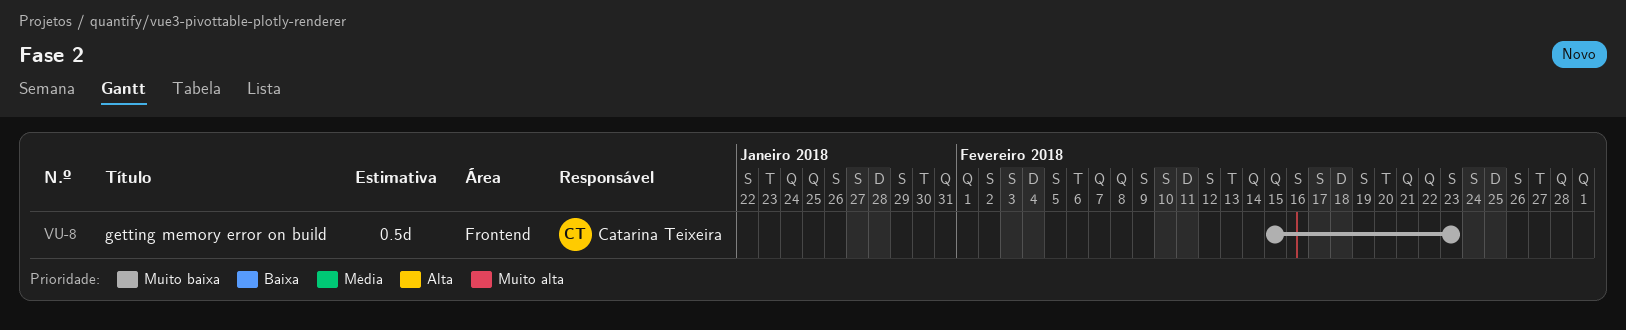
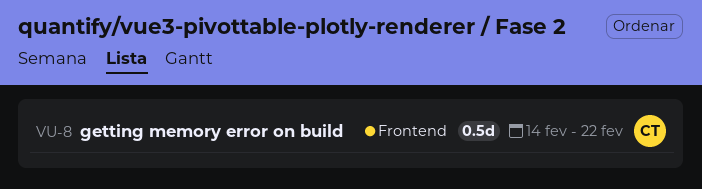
VU-8, start: Feb 15 -> Feb 14
VU-8, due: Feb 23 -> Feb 22

